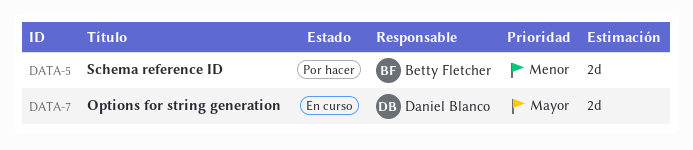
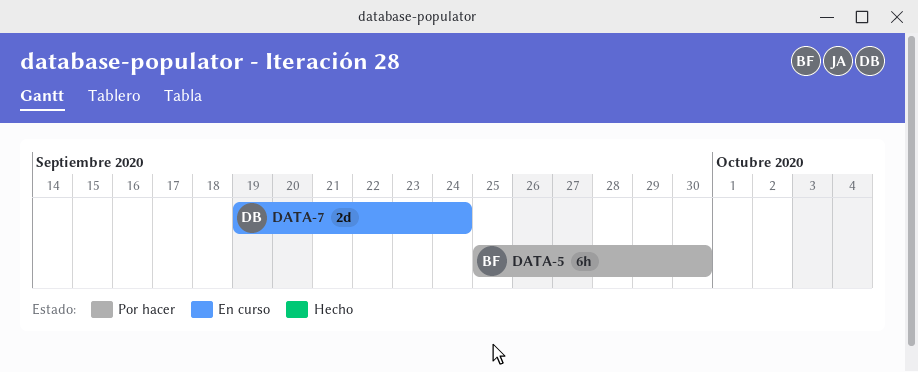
DATA-5, estimate: 2d -> 6h

